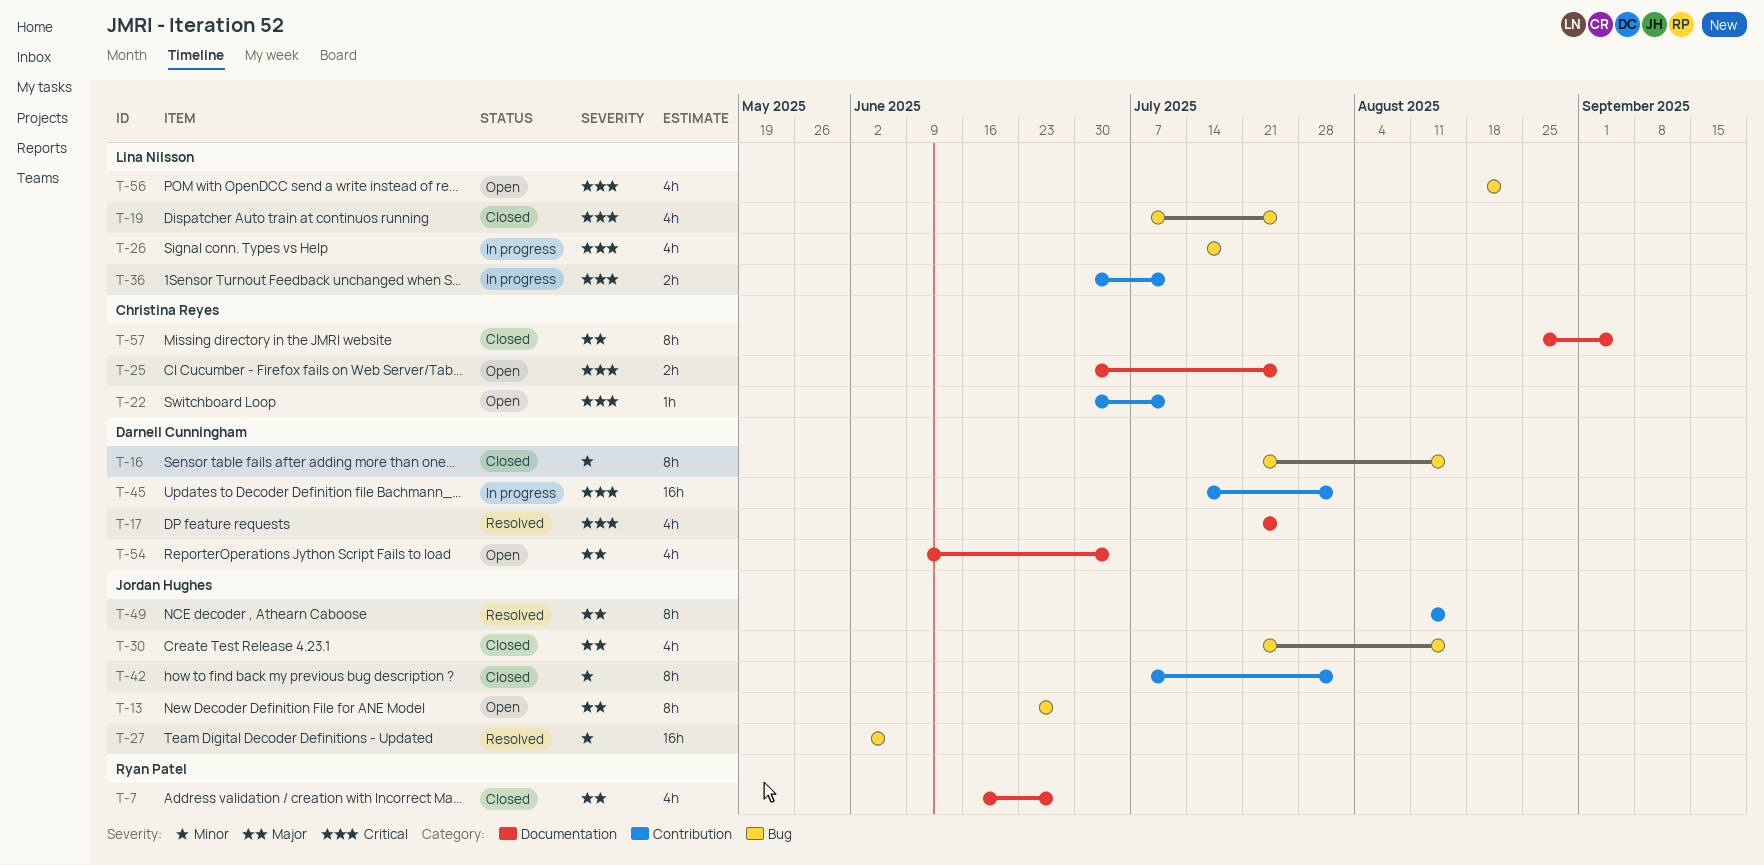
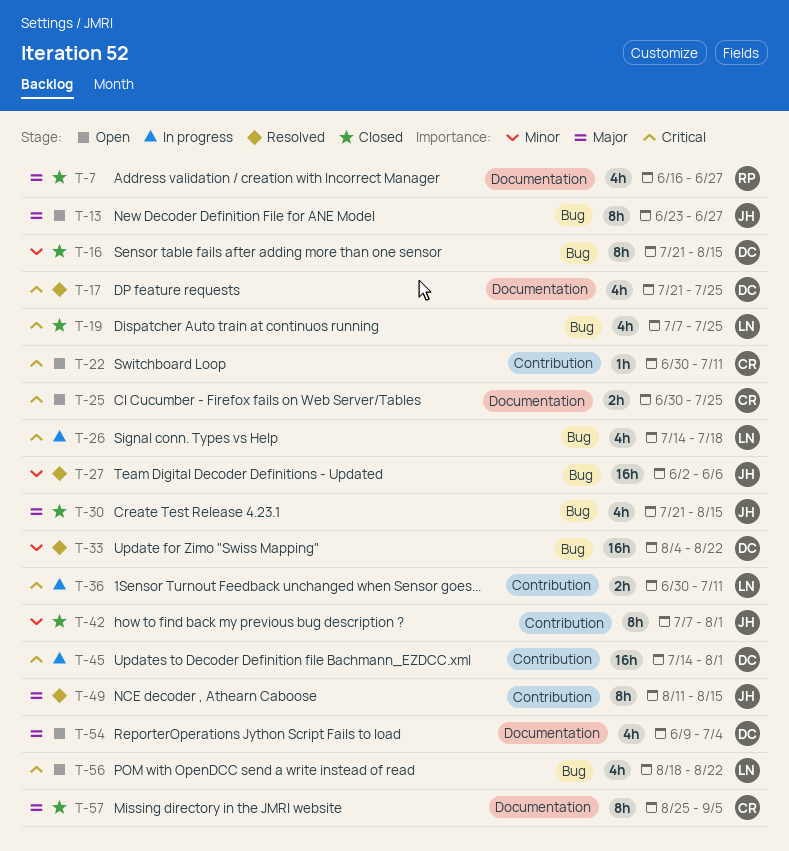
T-33: none -> present

